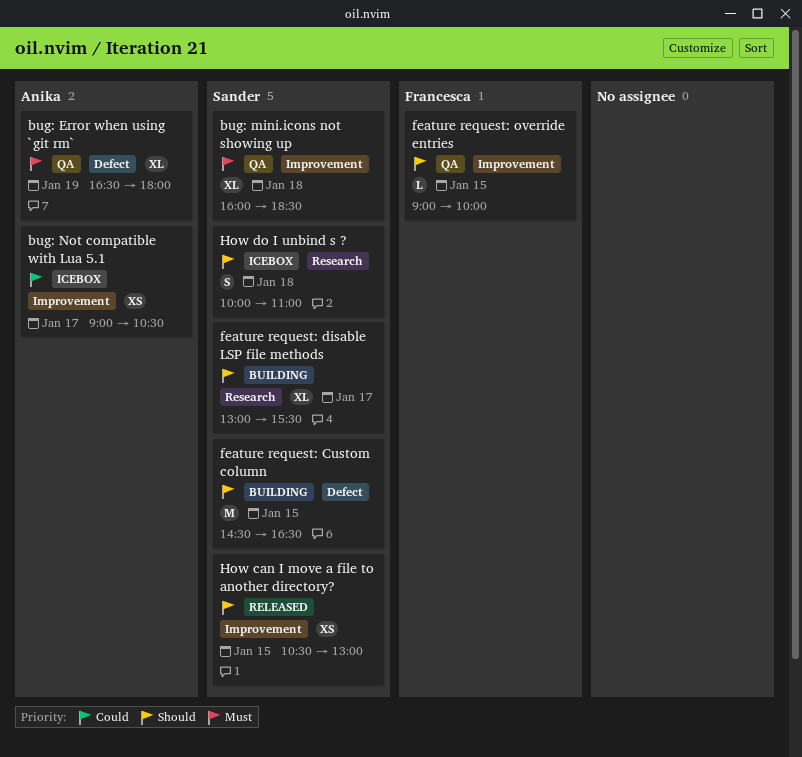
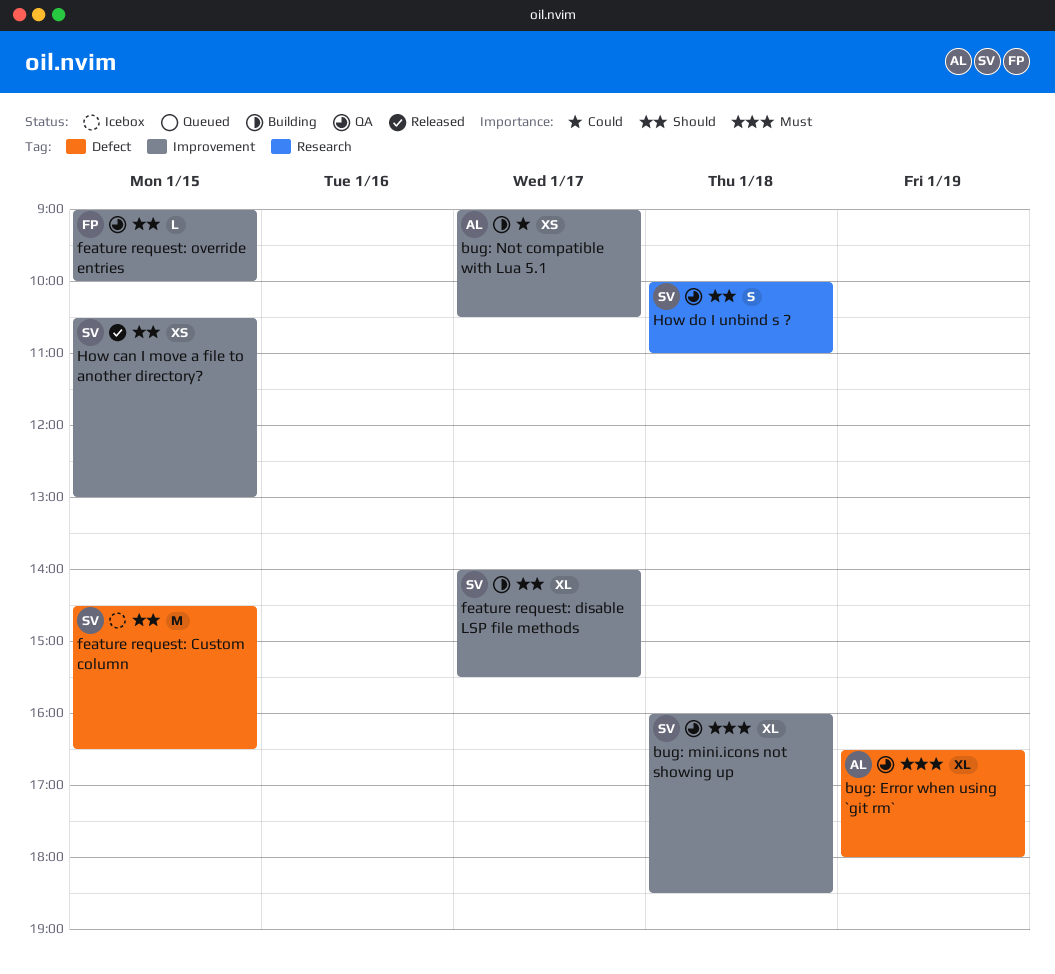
bug: Not compatible with Lua 5.1, status: Icebox -> Building
feature request: Custom column, status: Building -> Icebox
feature request: disable LSP file methods, label: Research -> Improvement
feature request: disable LSP file methods, begins: 13:00 -> 14:00
How do I unbind s ?, status: Icebox -> QA

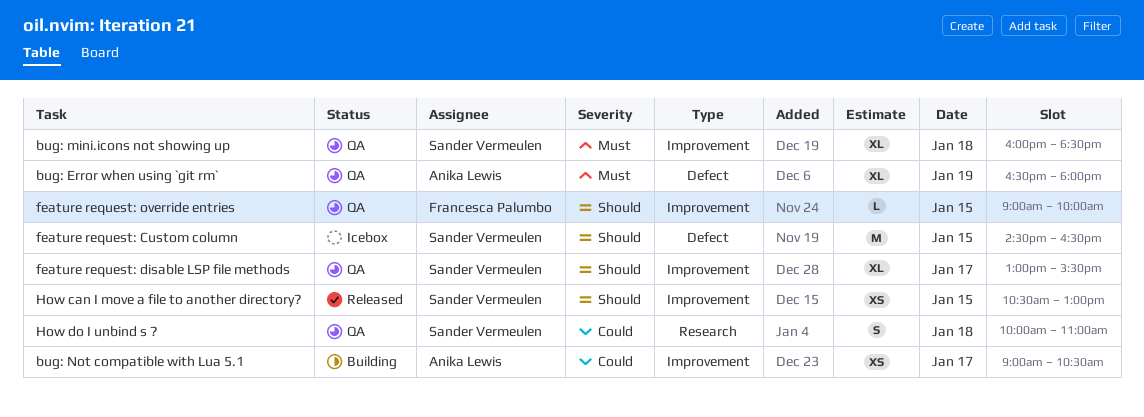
feature request: disable LSP file methods, status: Building -> QA
feature request: disable LSP file methods, begins: 14:00 -> 13:00
How do I unbind s ?, priority: Should -> Could

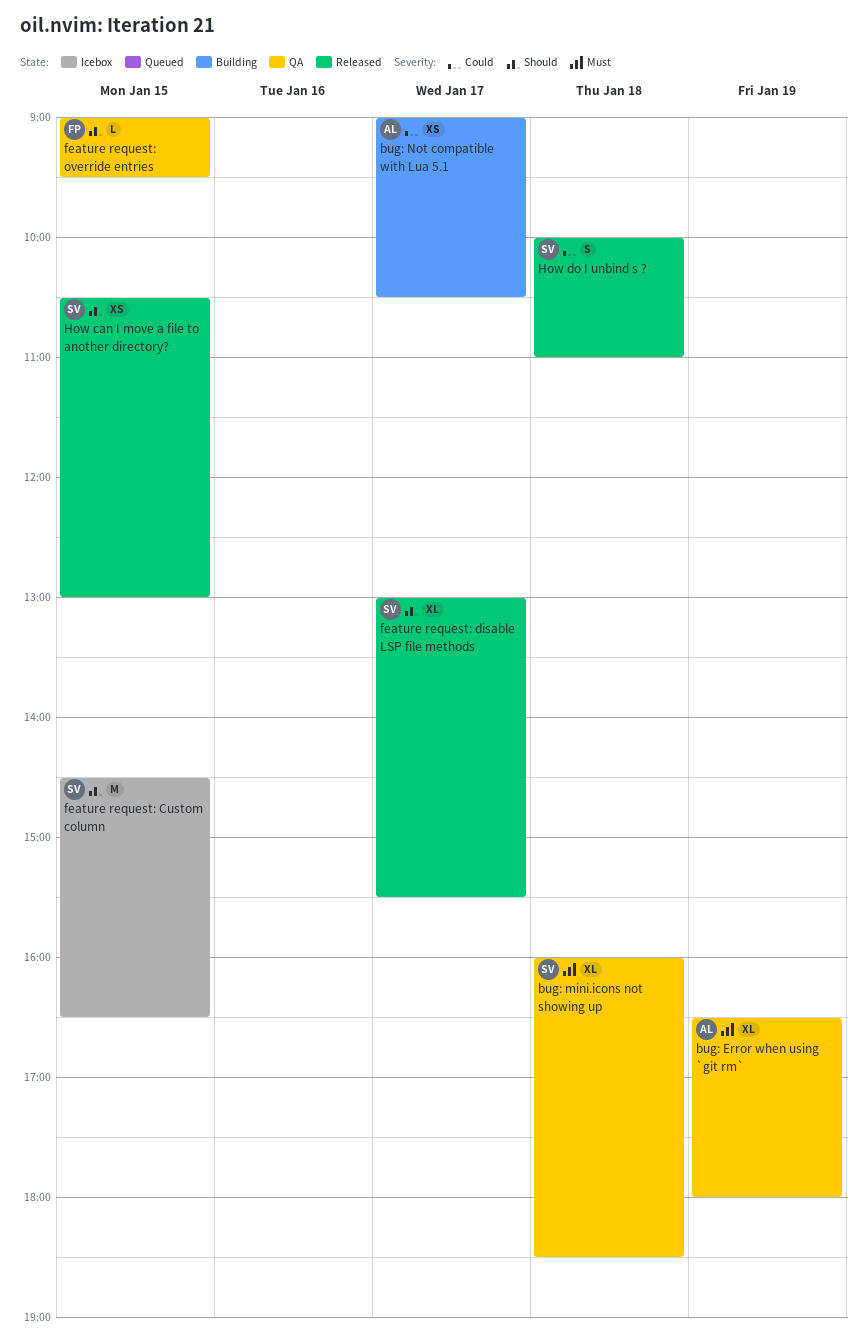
feature request: disable LSP file methods, status: QA -> Released
feature request: override entries, ends: 10:00 -> 09:30
How do I unbind s ?, status: QA -> Released

